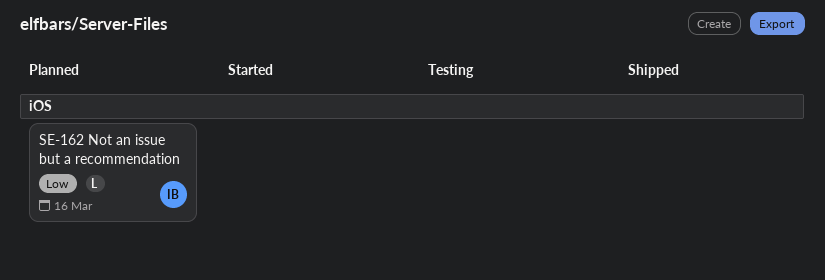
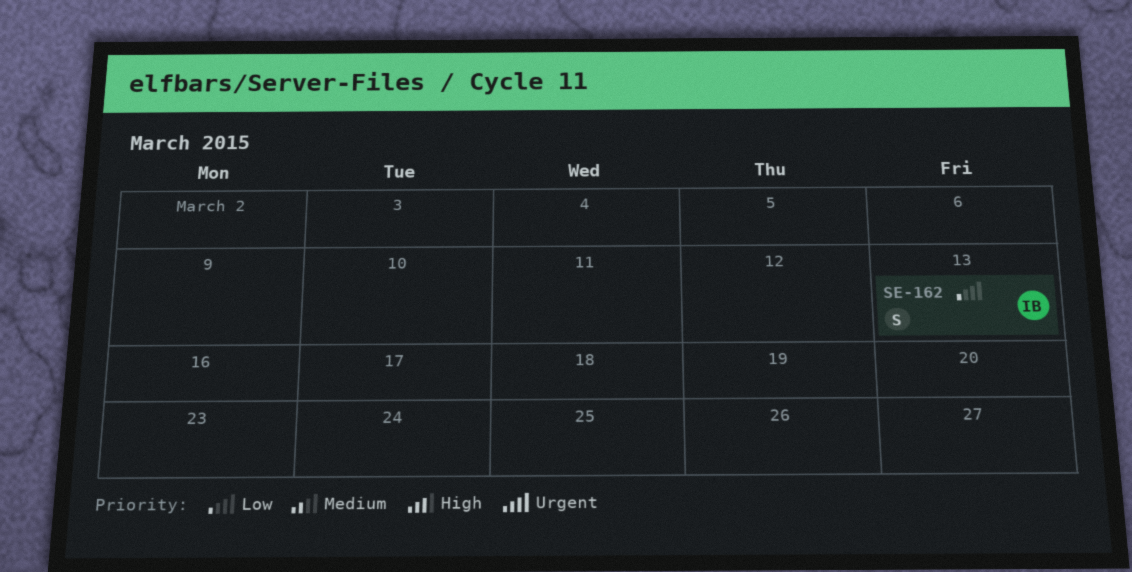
SE-162, estimate: L -> S
SE-162, due: Mar 16 -> Mar 13

